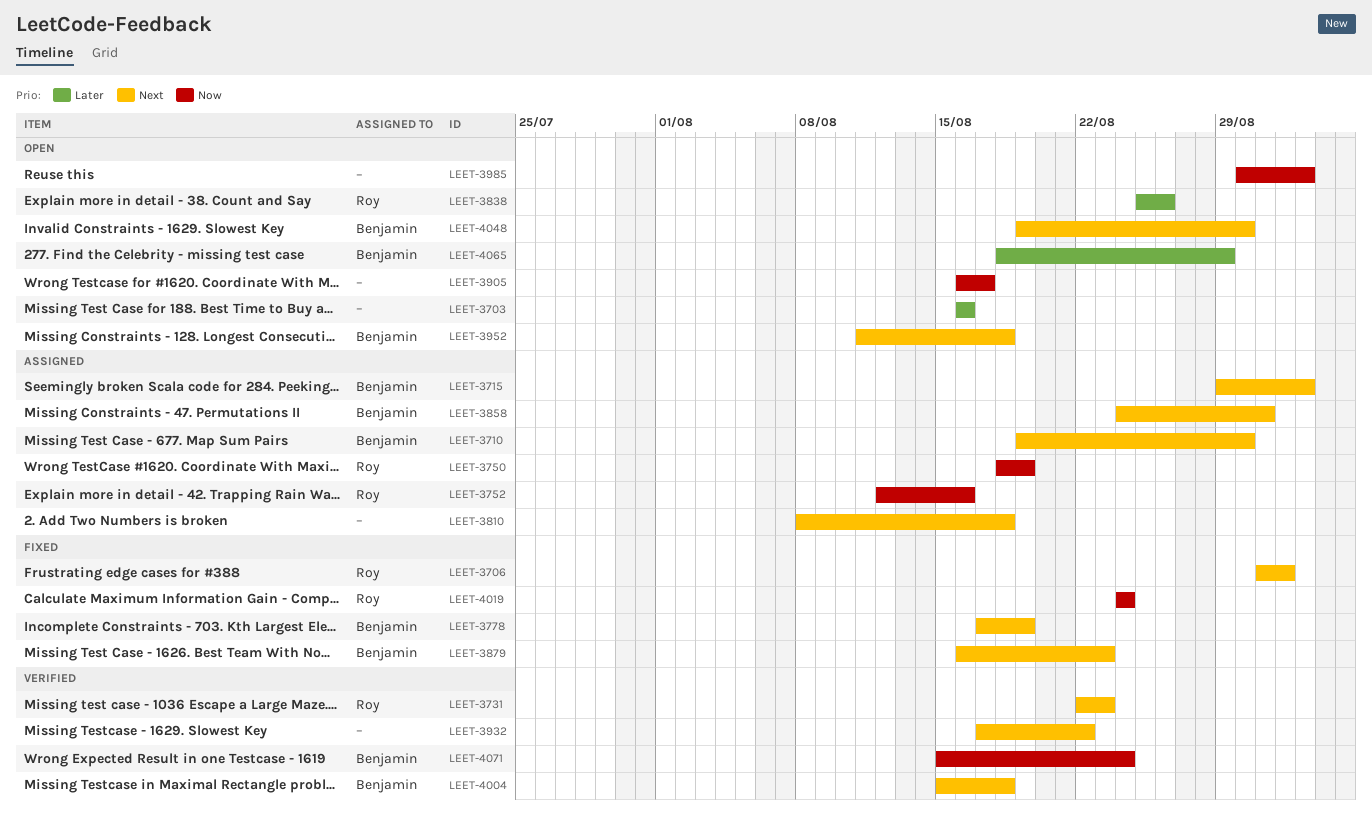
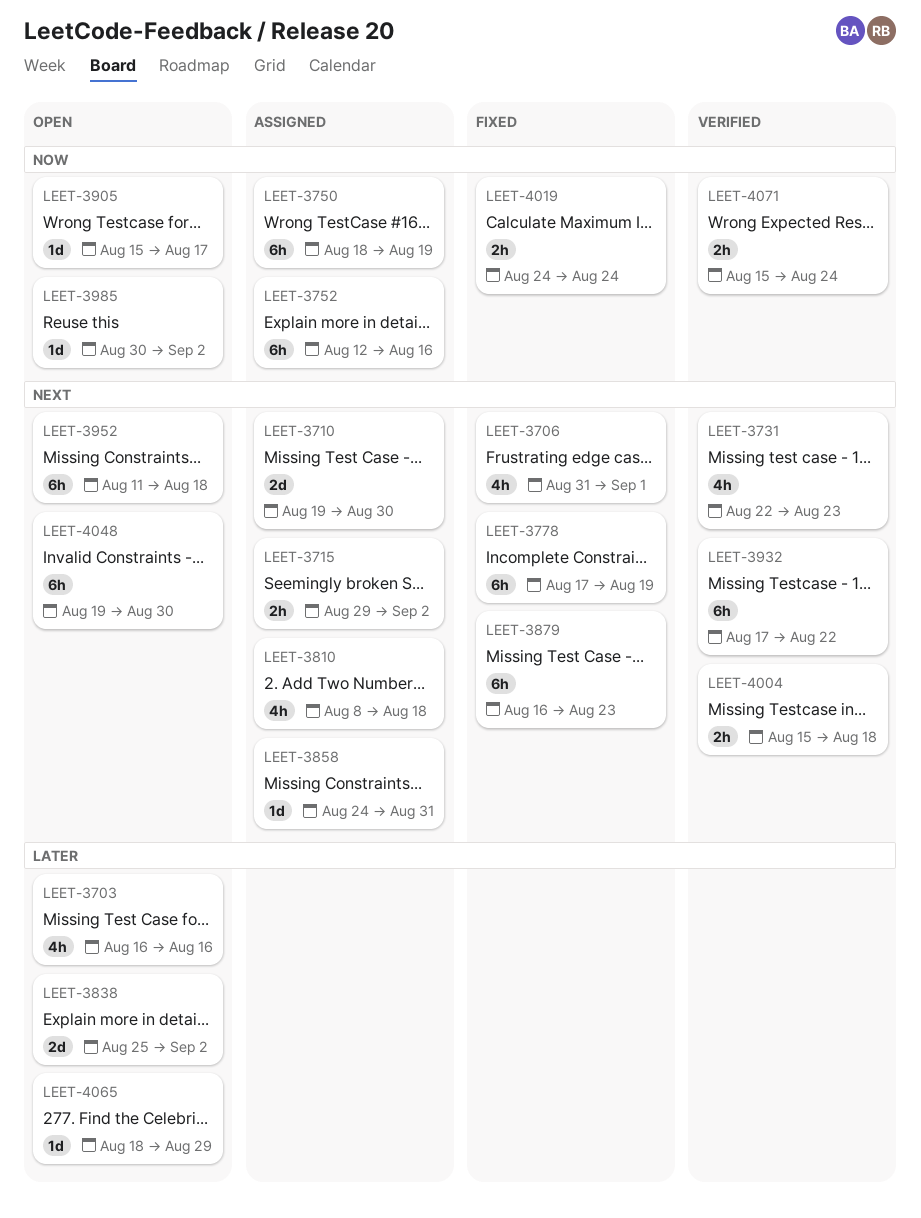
LEET-3838, due: Aug 26 -> Sep 2
LEET-3905, start: Aug 16 -> Aug 15

